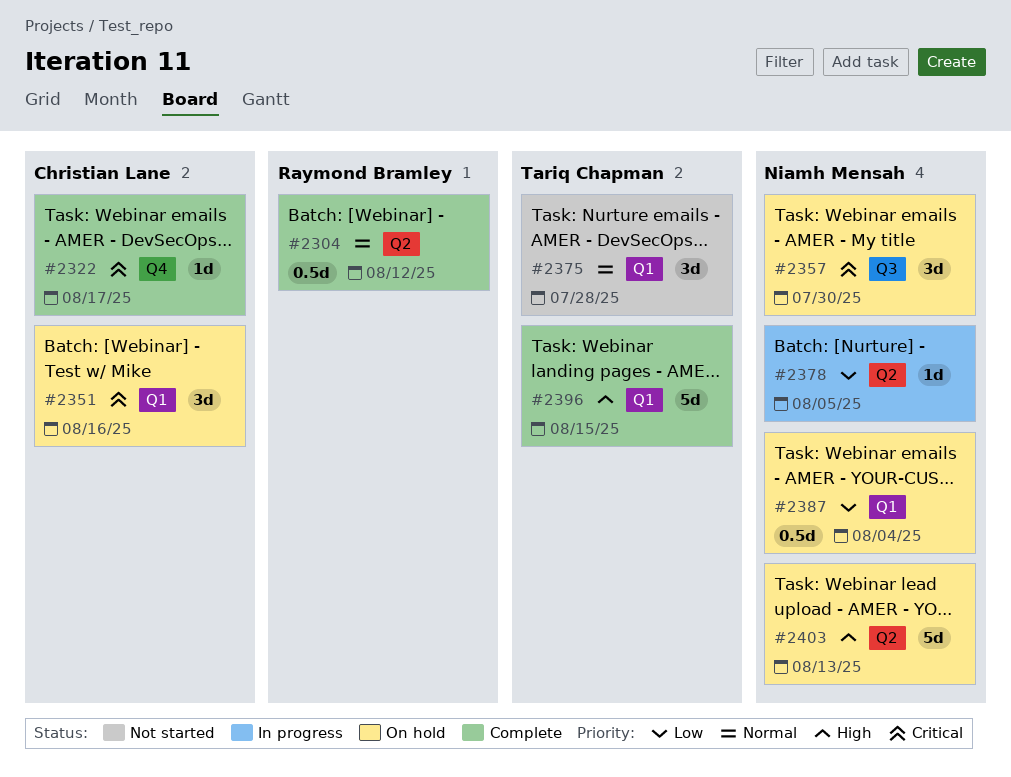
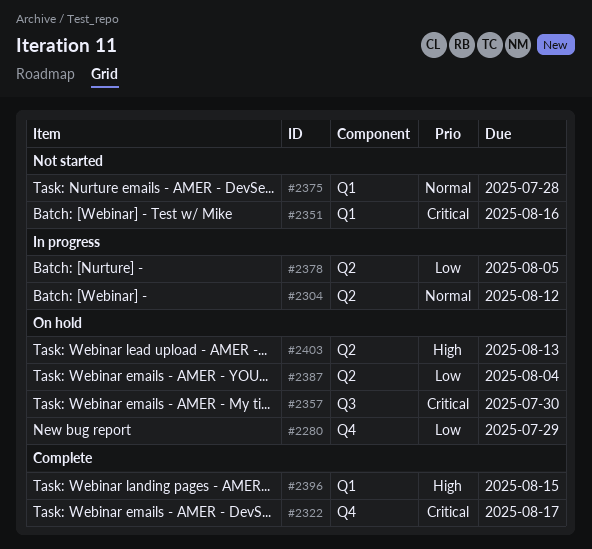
#2280: none -> present
#2304, status: Complete -> In progress
#2351, status: On hold -> Not started
#2387, label: Q1 -> Q2

